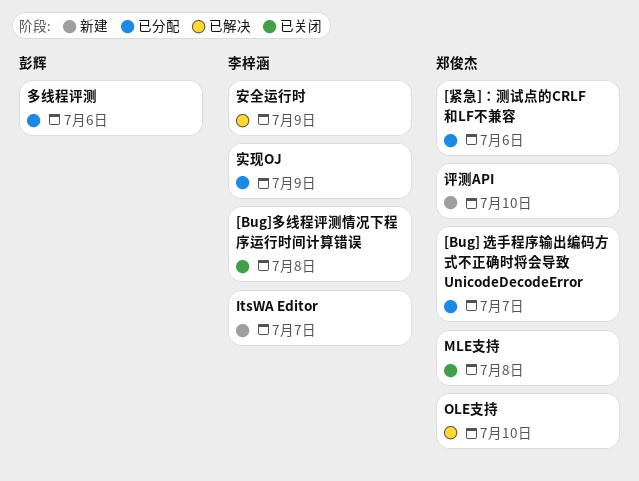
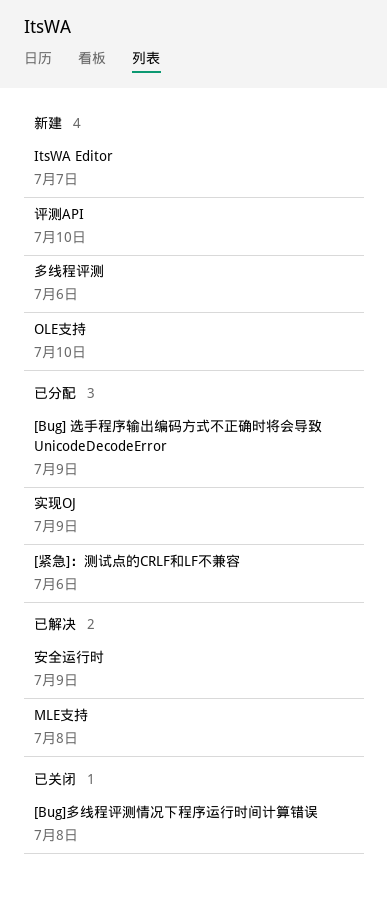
[Bug] 选手程序输出编码方式不正确时将会导致 UnicodeDecodeError, due: Jul 7 -> Jul 9
MLE支持, status: 已关闭 -> 已解决
OLE支持, status: 已解决 -> 新建
多线程评测, status: 已分配 -> 新建

